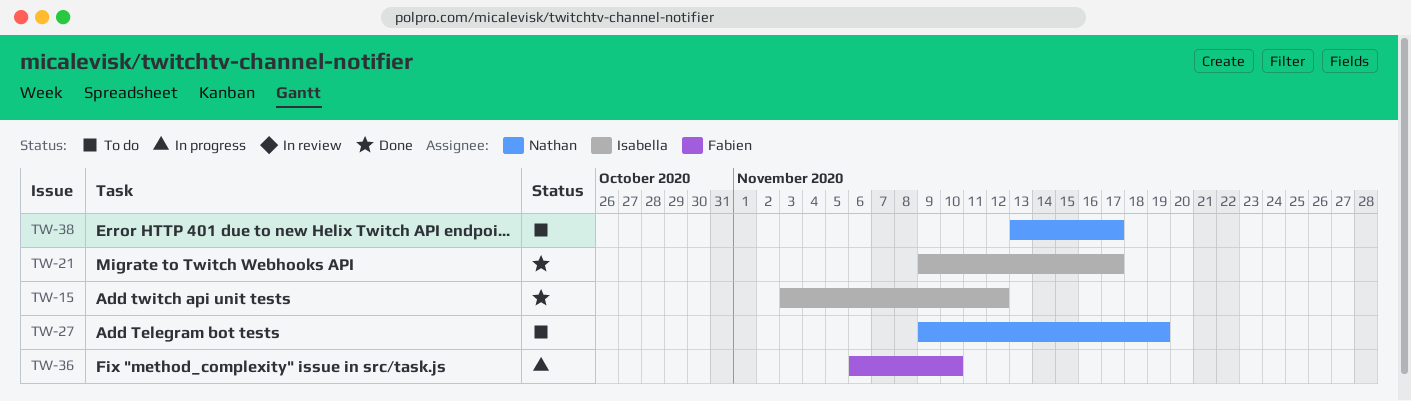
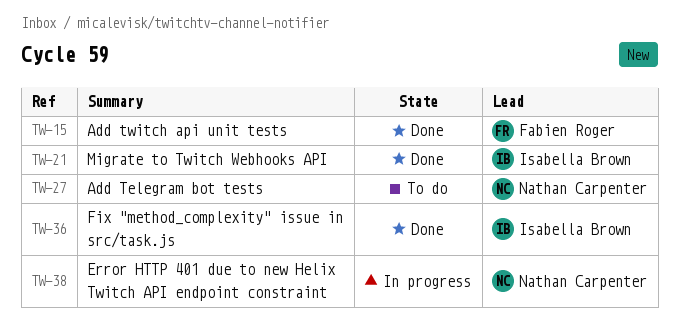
TW-15, owner: Isabella Brown -> Fabien Roger
TW-36, status: In progress -> Done
TW-36, owner: Fabien Roger -> Isabella Brown
TW-38, status: To do -> In progress

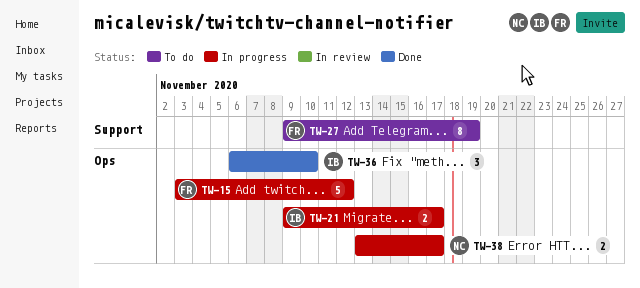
TW-15, status: Done -> In progress
TW-21, status: Done -> In progress
TW-27, owner: Nathan Carpenter -> Fabien Roger

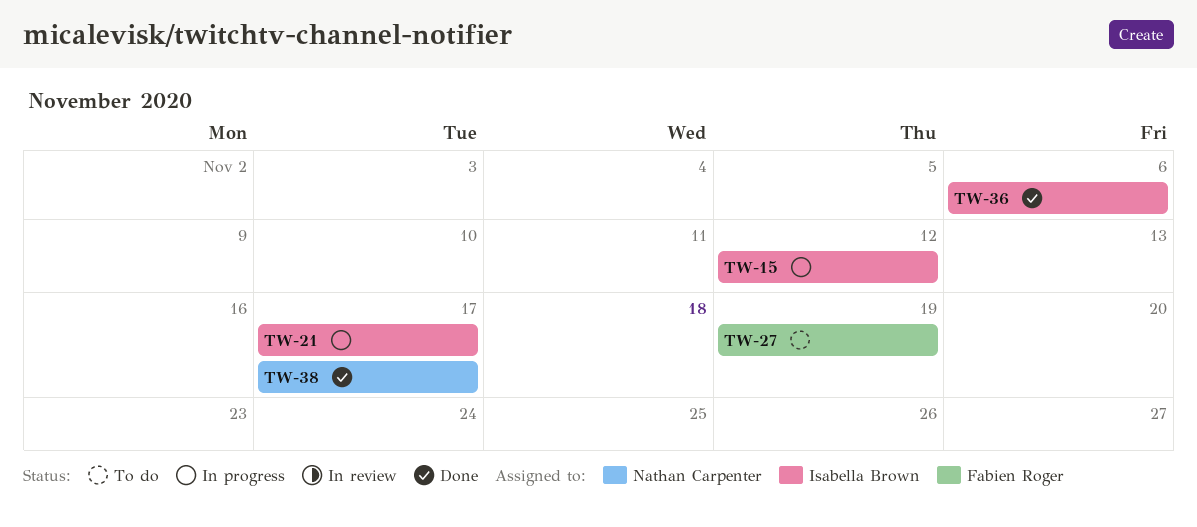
TW-15, owner: Fabien Roger -> Isabella Brown
TW-36, due: Nov 10 -> Nov 6
TW-38, status: In progress -> Done

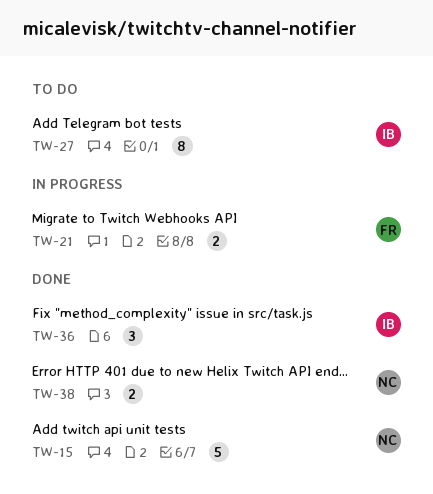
TW-15, status: In progress -> Done
TW-15, owner: Isabella Brown -> Nathan Carpenter
TW-21, owner: Isabella Brown -> Fabien Roger
TW-27, owner: Fabien Roger -> Isabella Brown

